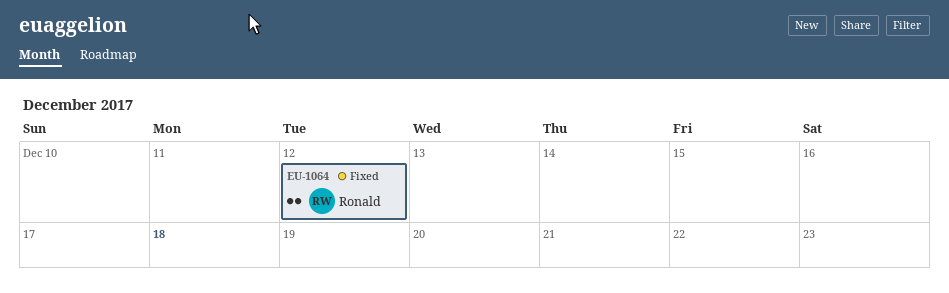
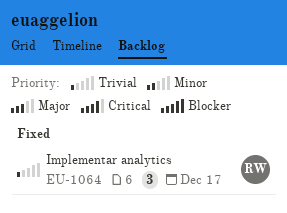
EU-1064, estimate: 2 -> 3
EU-1064, due: Dec 12 -> Dec 17

